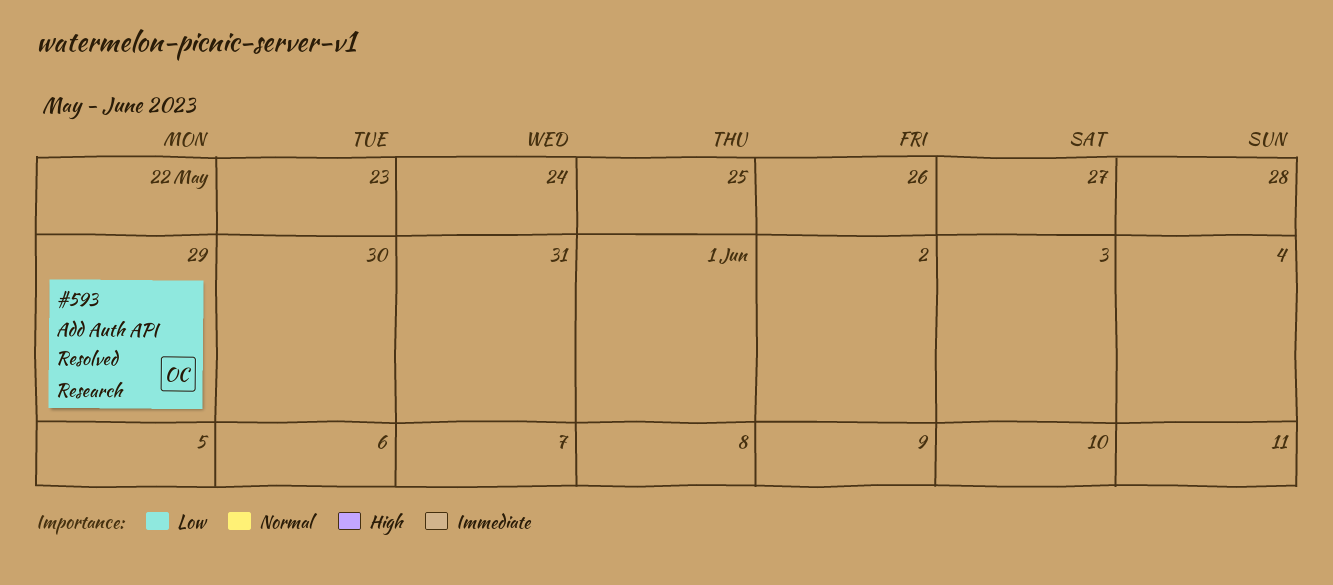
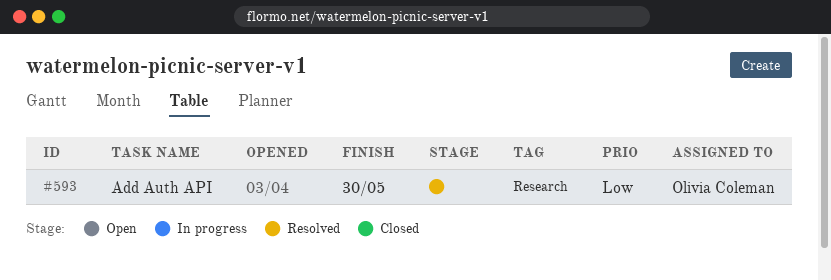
#593, due: May 29 -> May 30

